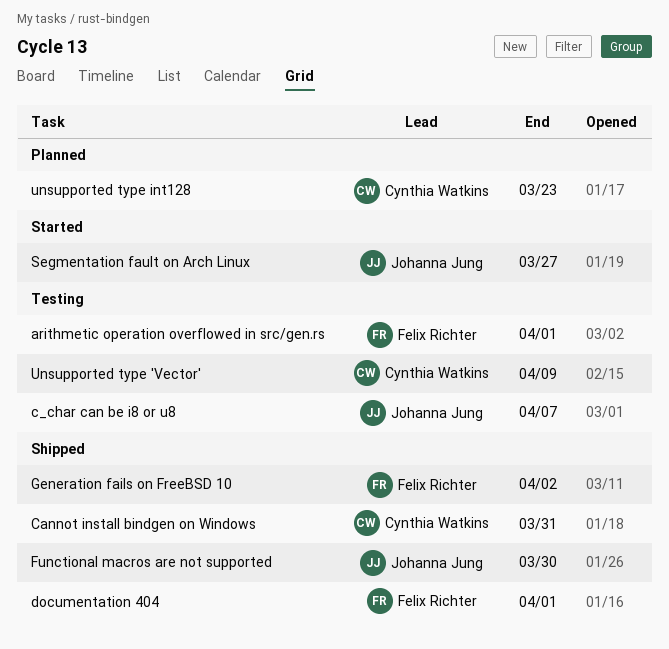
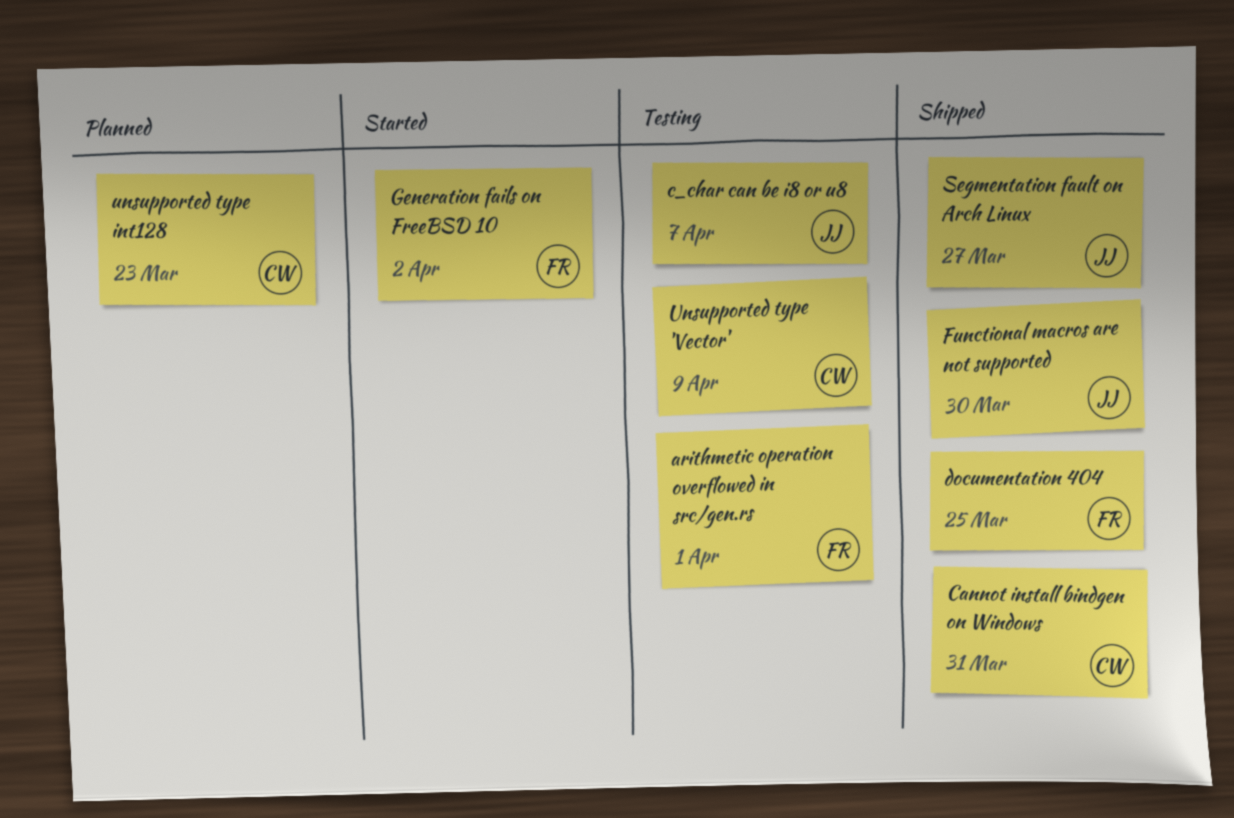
documentation 404, due: Apr 1 -> Mar 25
Generation fails on FreeBSD 10, status: Shipped -> Started
Segmentation fault on Arch Linux, status: Started -> Shipped

